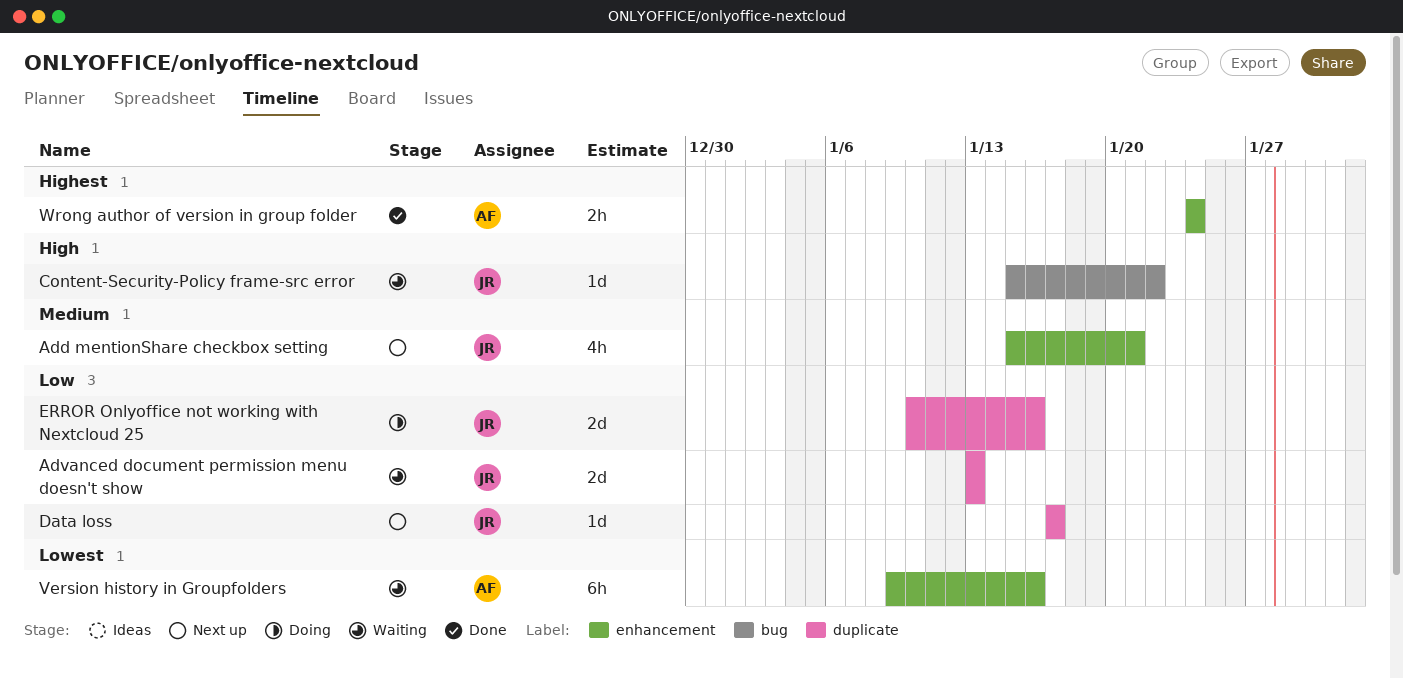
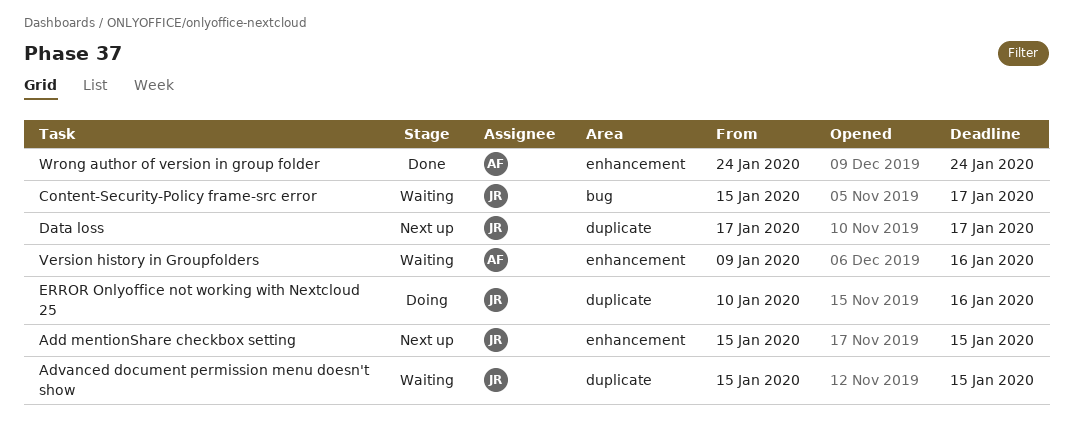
Add mentionShare checkbox setting, due: Jan 21 -> Jan 15
Advanced document permission menu doesn't show, start: Jan 13 -> Jan 15
Advanced document permission menu doesn't show, due: Jan 13 -> Jan 15
Content-Security-Policy frame-src error, due: Jan 22 -> Jan 17

